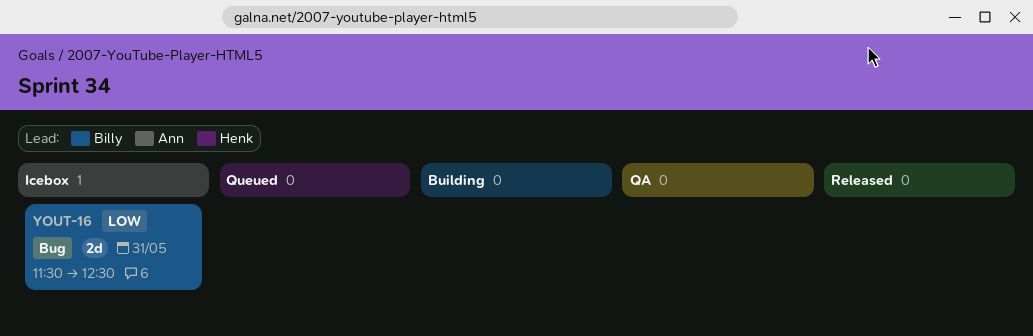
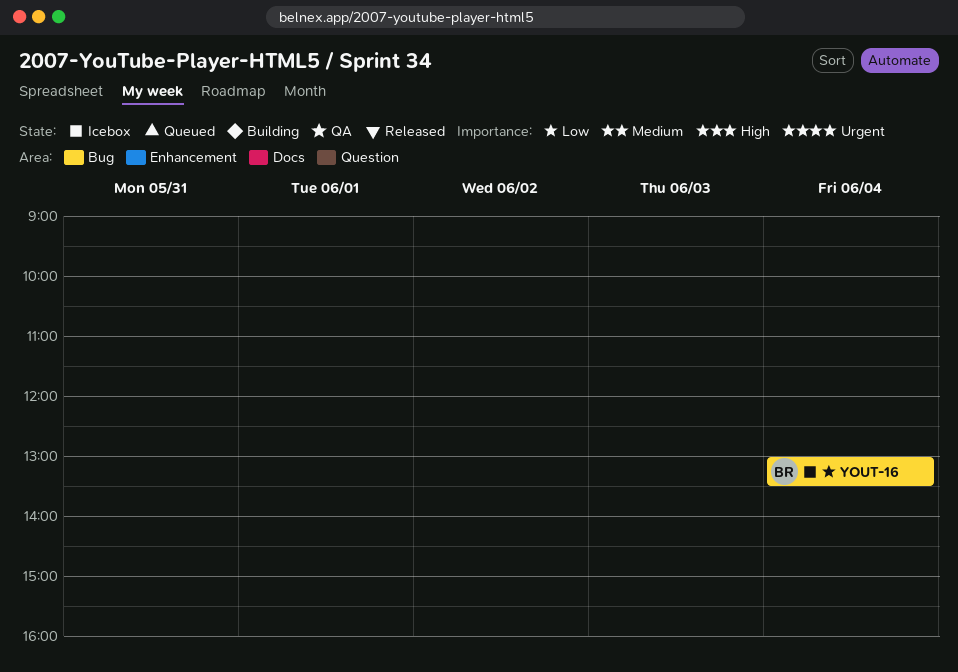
YOUT-16, day: May 31 -> Jun 4
YOUT-16, begins: 11:30 -> 13:00
YOUT-16, ends: 12:30 -> 13:30

